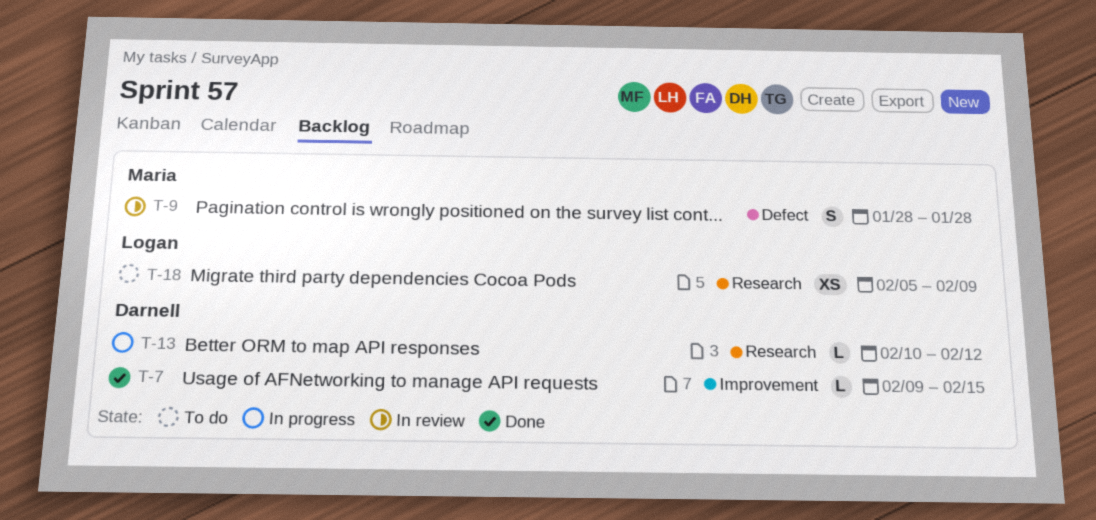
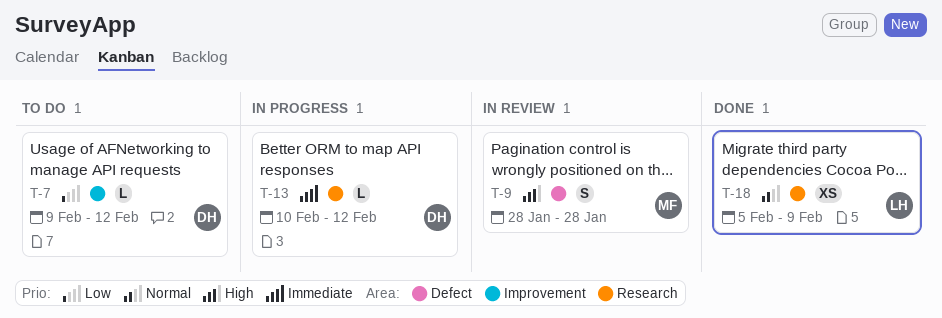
T-7, status: Done -> To do
T-7, due: Feb 15 -> Feb 12
T-18, status: To do -> Done

